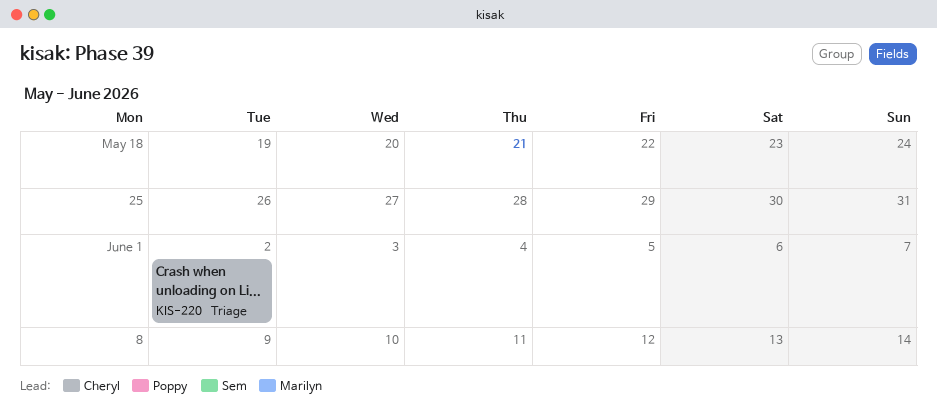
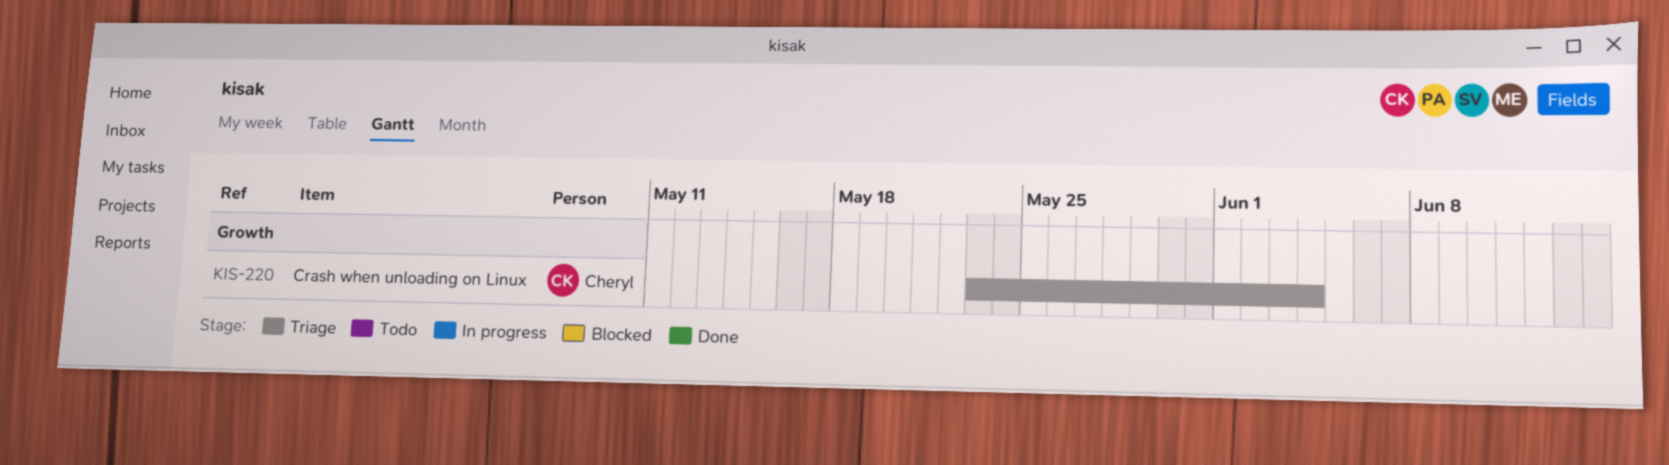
KIS-220, due: Jun 2 -> Jun 4

